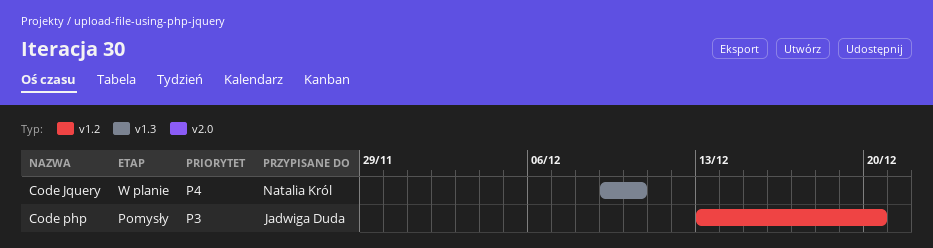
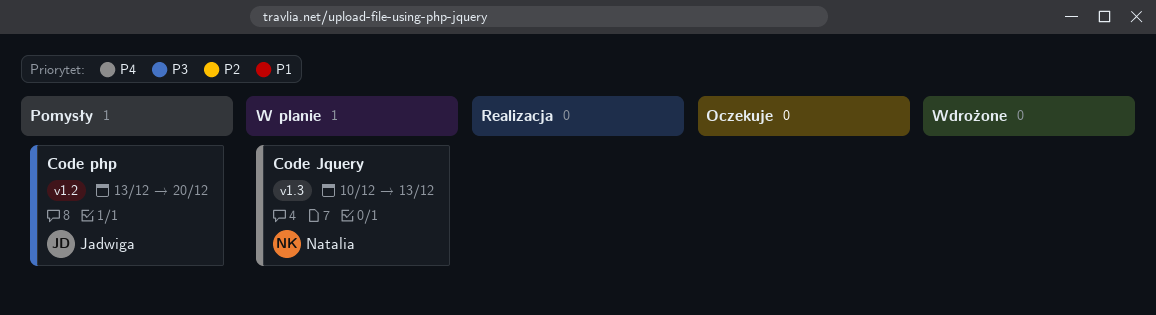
Code Jquery, start: Dec 9 -> Dec 10
Code Jquery, due: Dec 10 -> Dec 13

